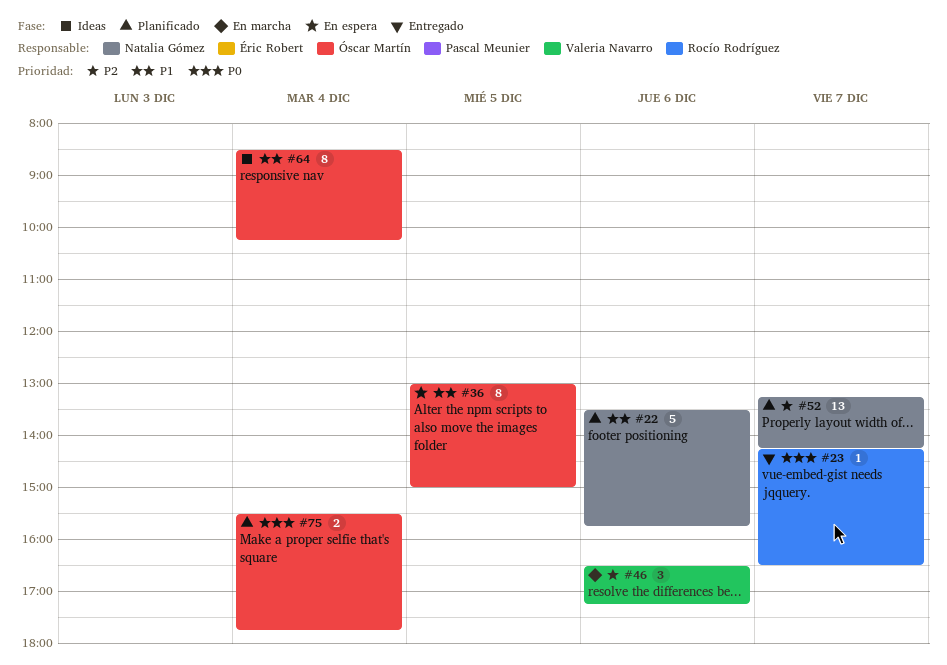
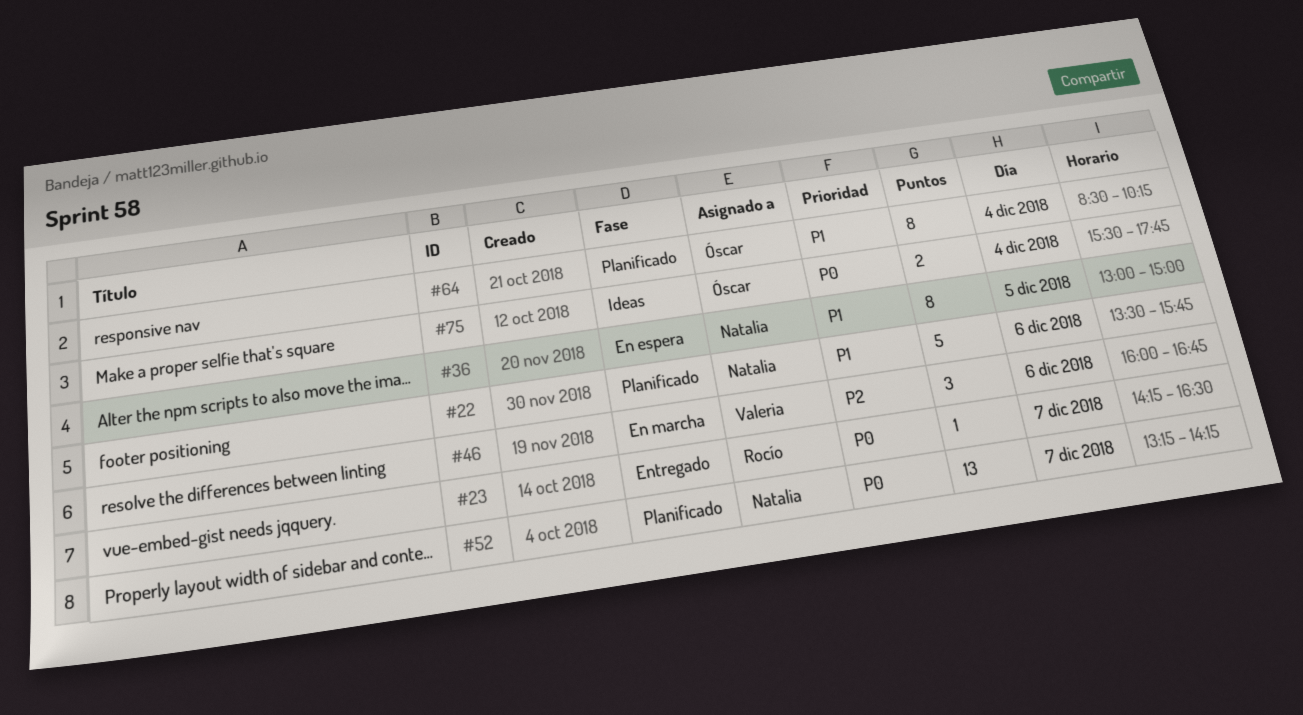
#36, owner: Óscar Martín -> Natalia Gómez
#46, begins: 16:30 -> 16:00
#46, ends: 17:15 -> 16:45
#52, priority: P2 -> P0
#64, status: Ideas -> Planificado
#75, status: Planificado -> Ideas

